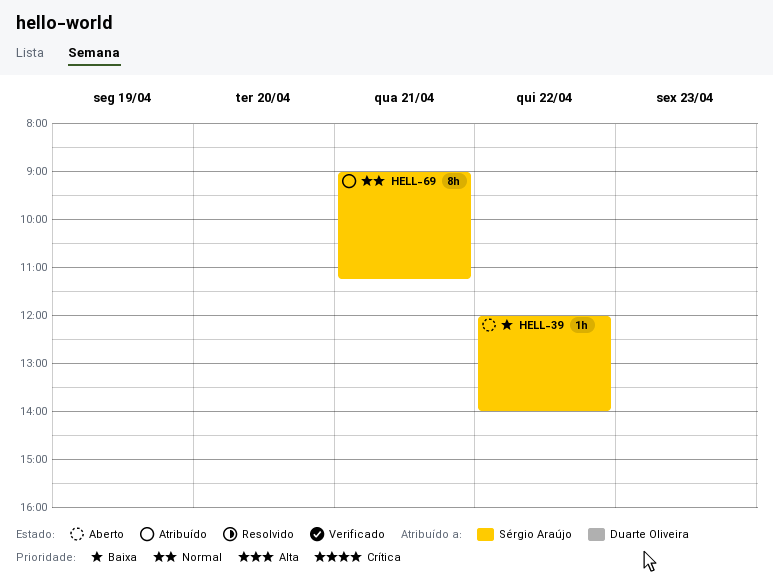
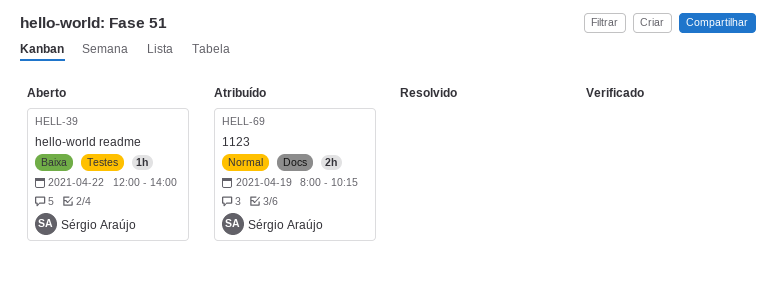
HELL-69, estimate: 8h -> 2h
HELL-69, day: Apr 21 -> Apr 19
HELL-69, begins: 09:00 -> 08:00
HELL-69, ends: 11:15 -> 10:15

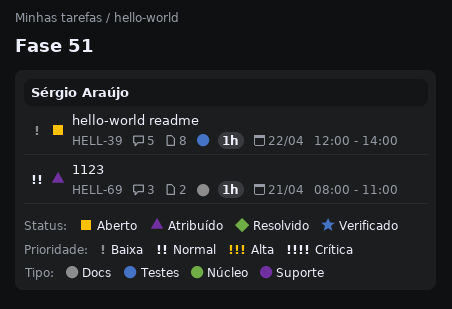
HELL-69, estimate: 2h -> 1h
HELL-69, day: Apr 19 -> Apr 21
HELL-69, ends: 10:15 -> 11:00

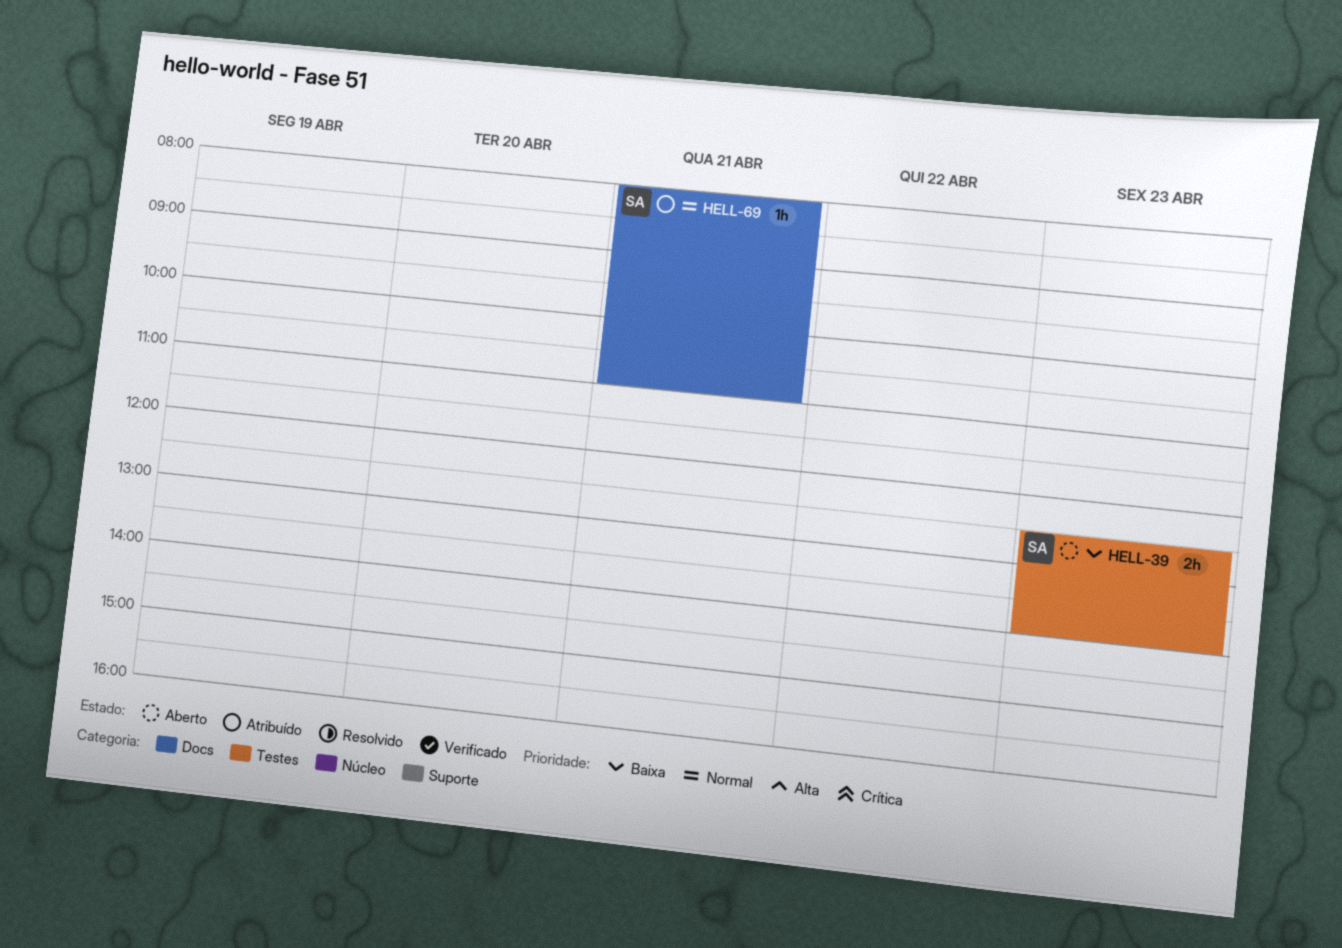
HELL-39, estimate: 1h -> 2h
HELL-39, day: Apr 22 -> Apr 23
HELL-39, begins: 12:00 -> 12:30

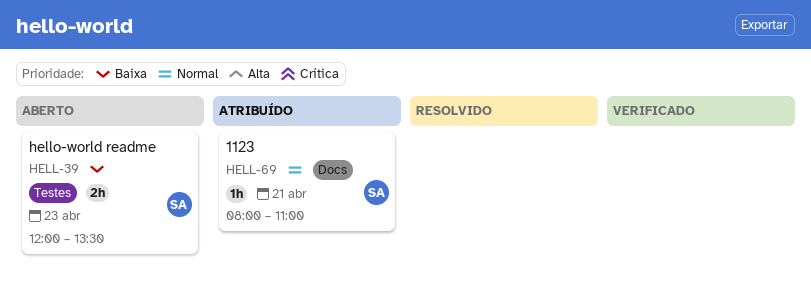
HELL-39, begins: 12:30 -> 12:00
HELL-39, ends: 14:00 -> 13:30

